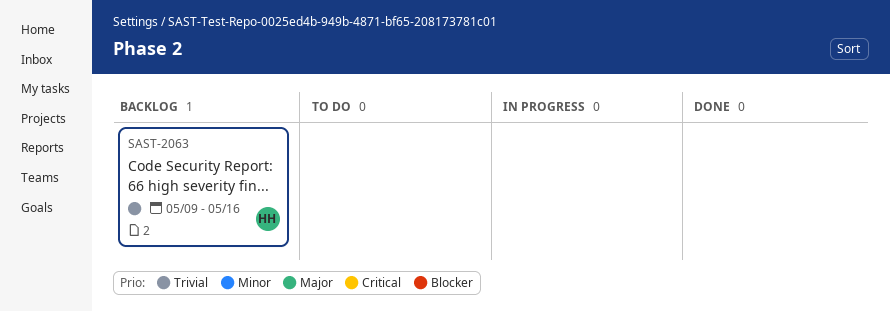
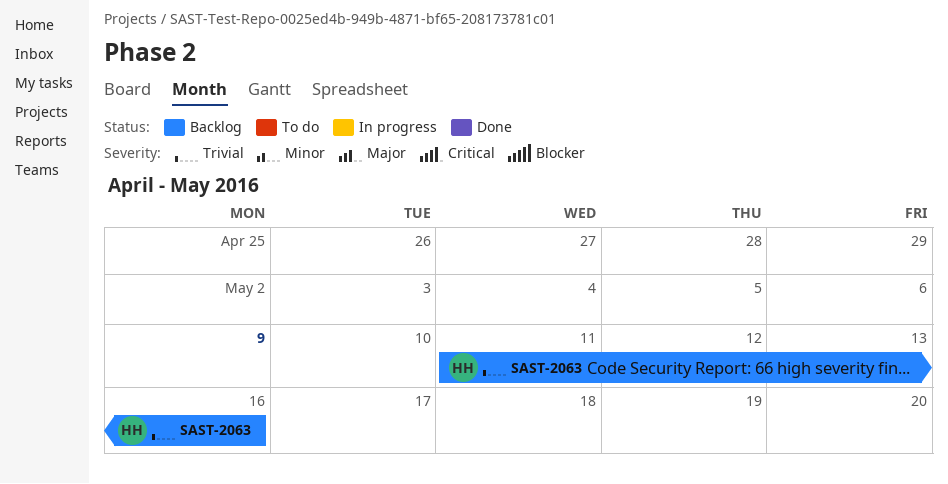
SAST-2063, start: May 9 -> May 11

